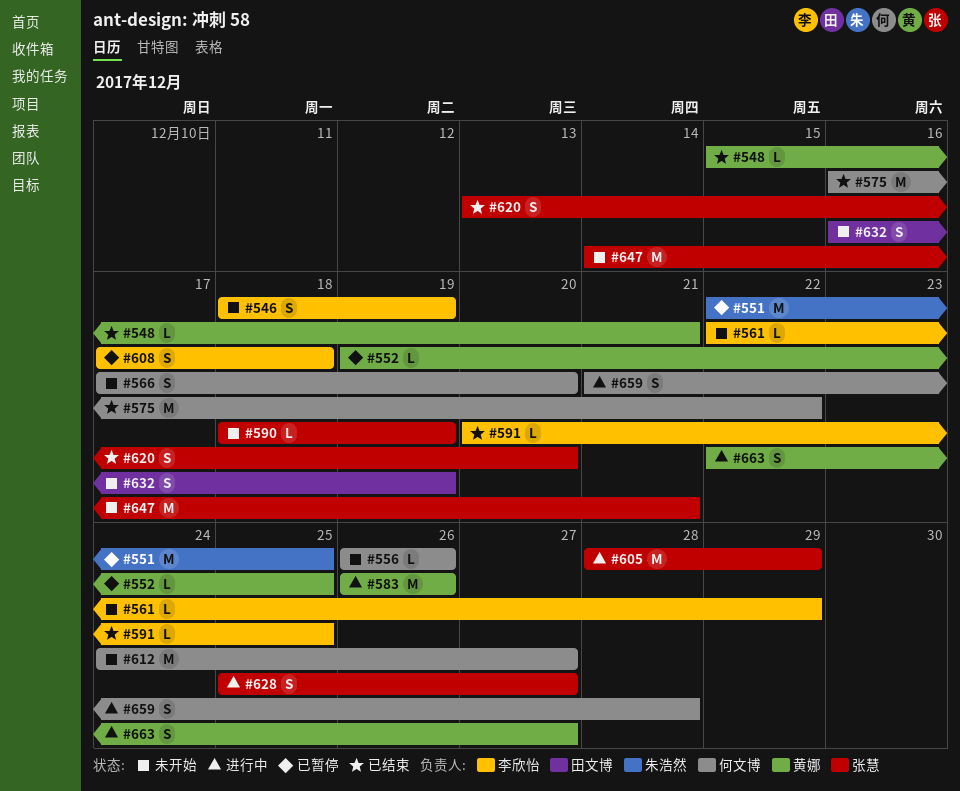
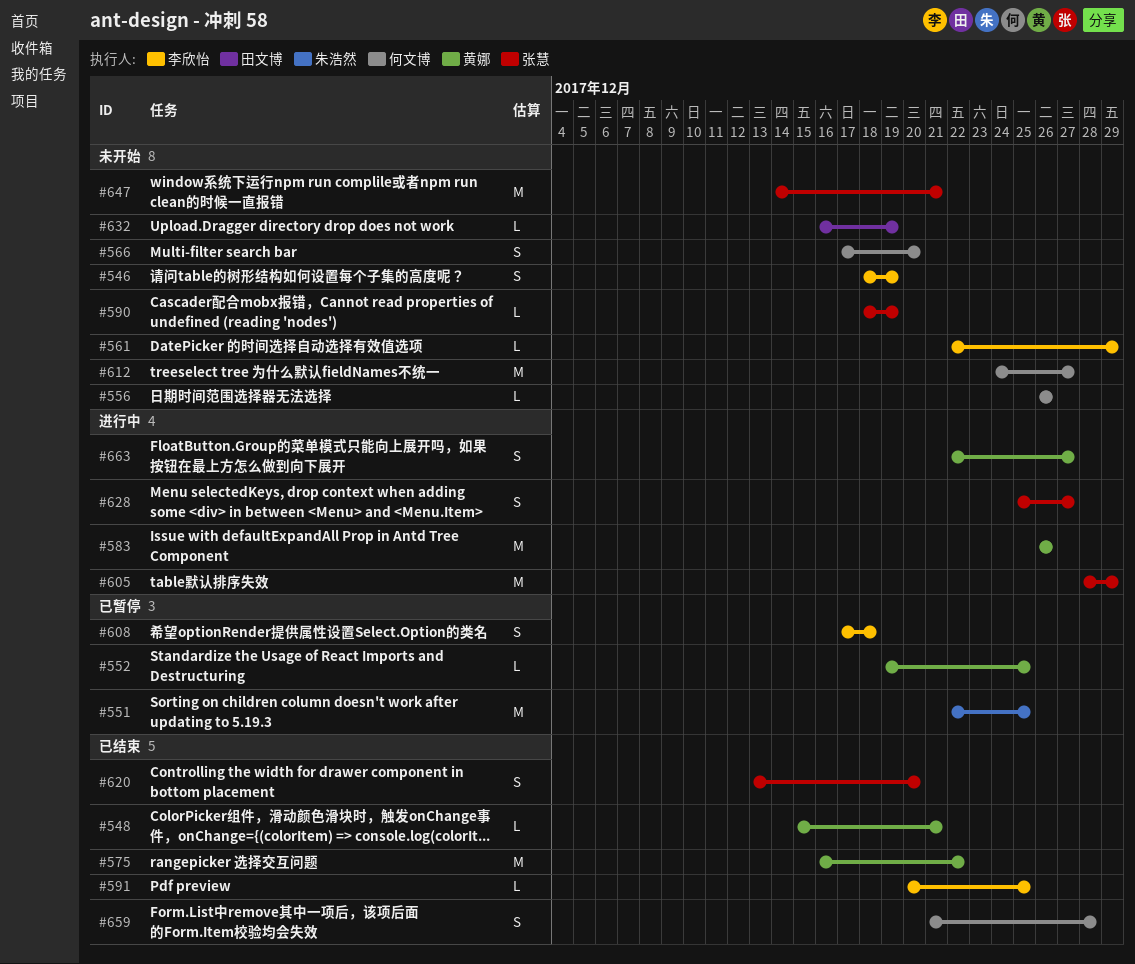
#575, owner: 何文博 -> 黄娜
#632, estimate: S -> L
#659, status: 进行中 -> 已结束

